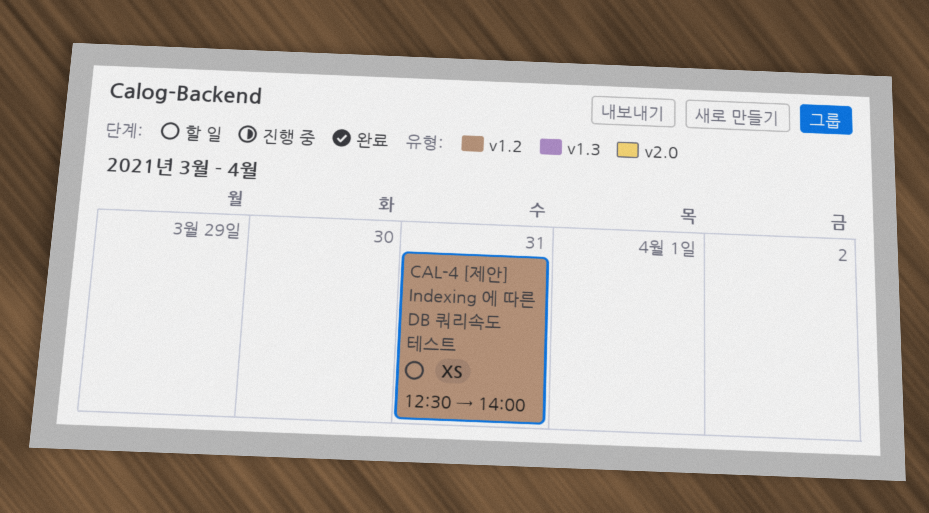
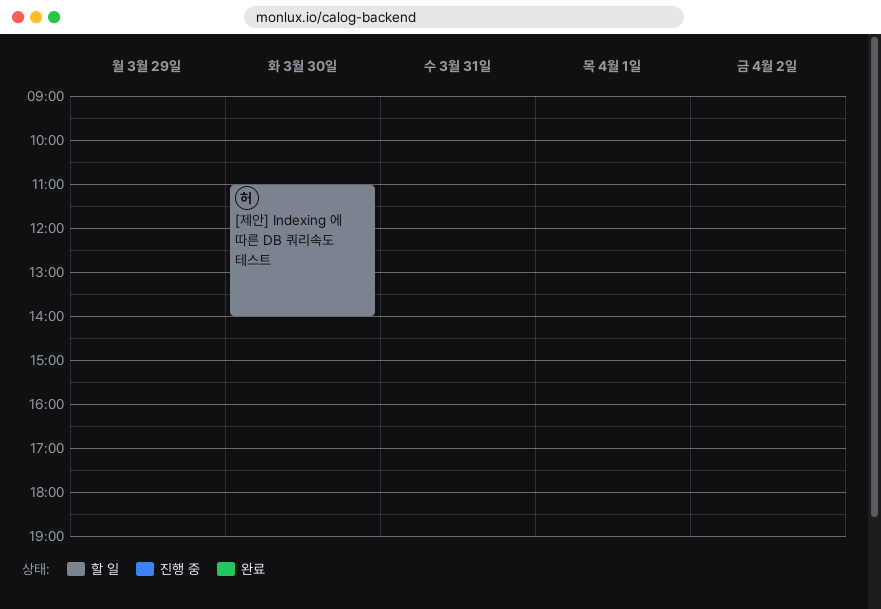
[제안] Indexing 에 따른 DB 쿼리속도 테스트, day: Mar 31 -> Mar 30
[제안] Indexing 에 따른 DB 쿼리속도 테스트, begins: 12:30 -> 11:00

